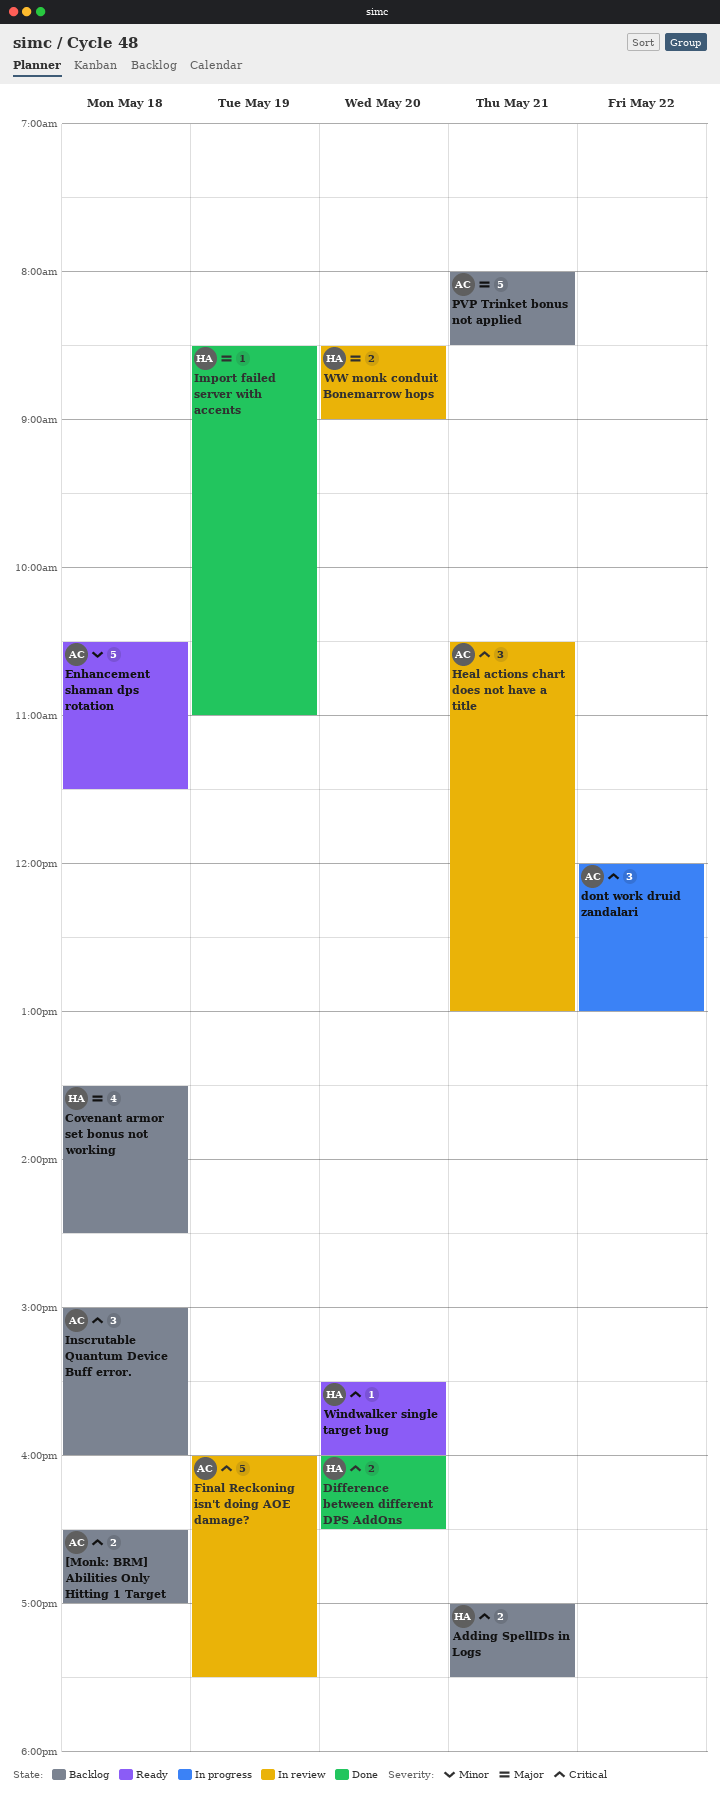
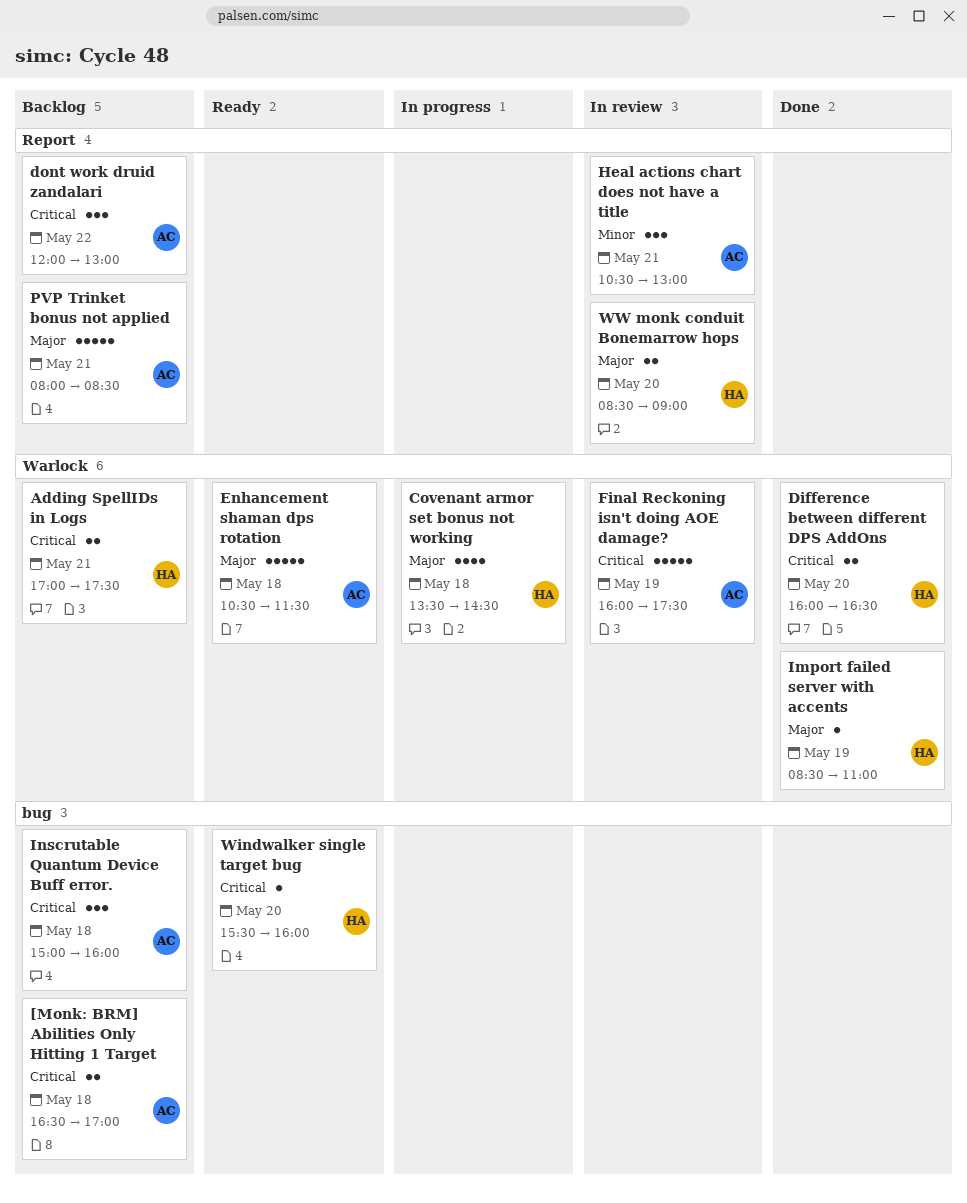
Covenant armor set bonus not working, status: Backlog -> In progress
dont work druid zandalari, status: In progress -> Backlog
Enhancement shaman dps rotation, priority: Minor -> Major
Heal actions chart does not have a title, priority: Critical -> Minor

